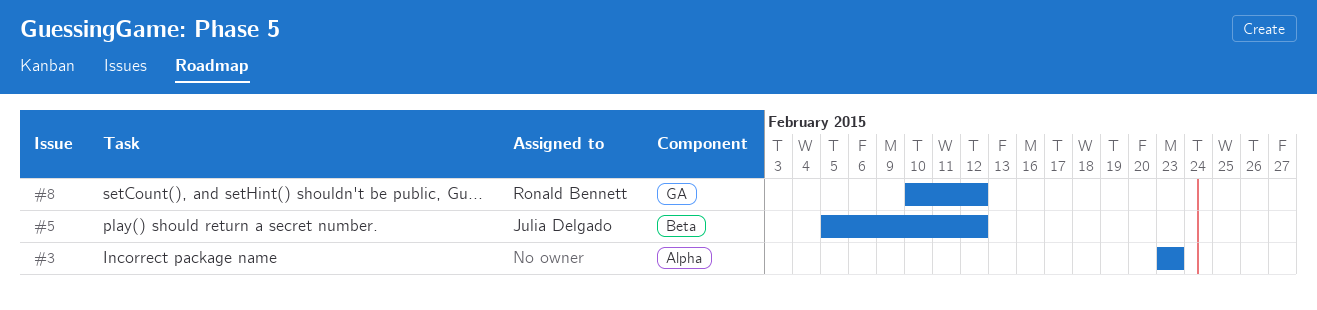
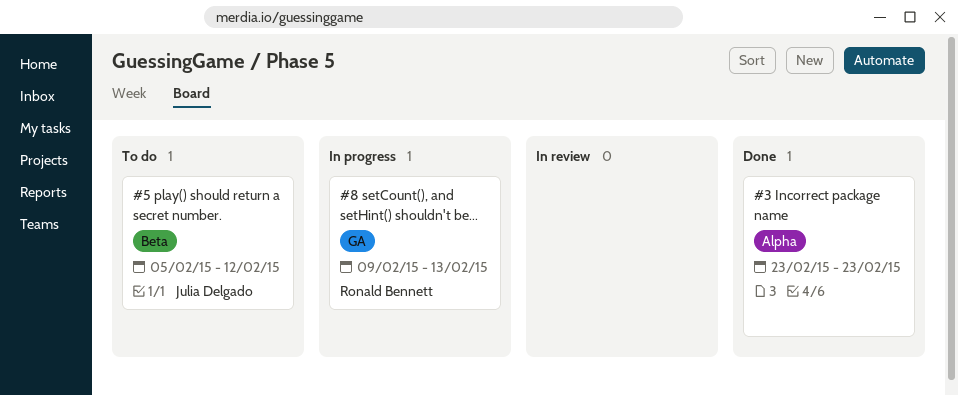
#8, start: Feb 10 -> Feb 9
#8, due: Feb 12 -> Feb 13

